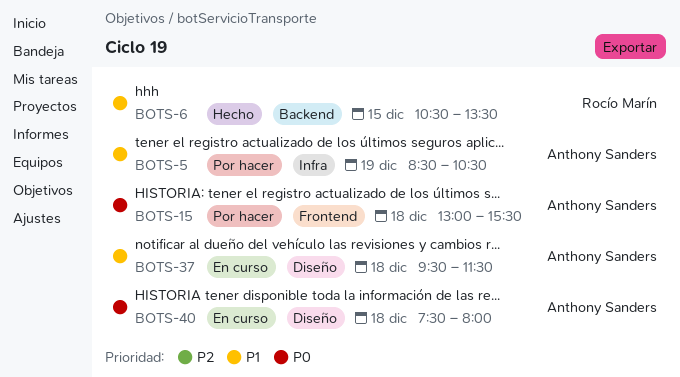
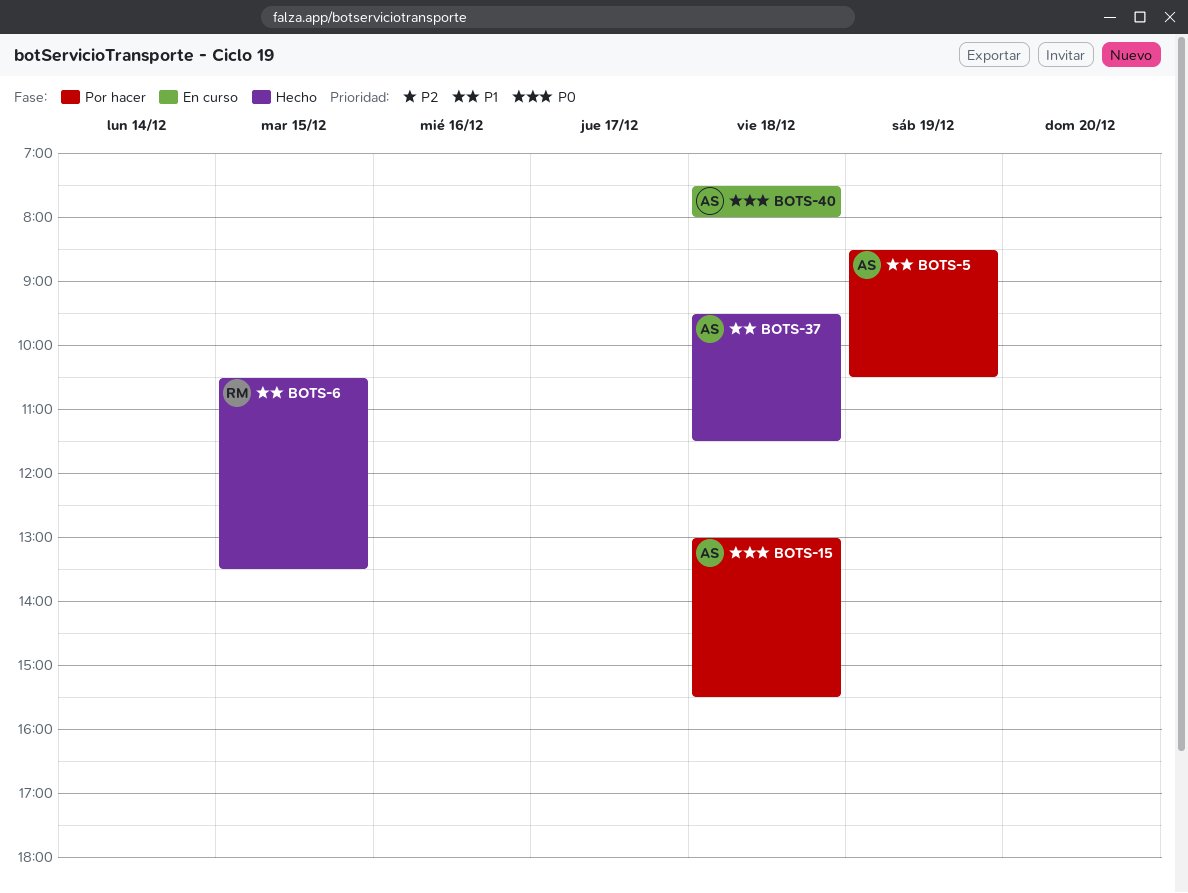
BOTS-37, status: En curso -> Hecho

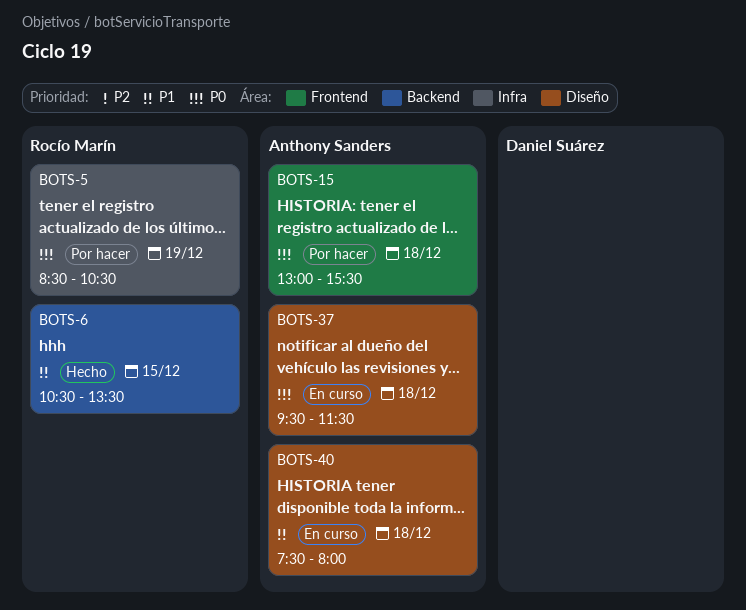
BOTS-5, owner: Anthony Sanders -> Rocío Marín
BOTS-5, priority: P1 -> P0
BOTS-37, status: Hecho -> En curso
BOTS-37, priority: P1 -> P0
BOTS-40, priority: P0 -> P1

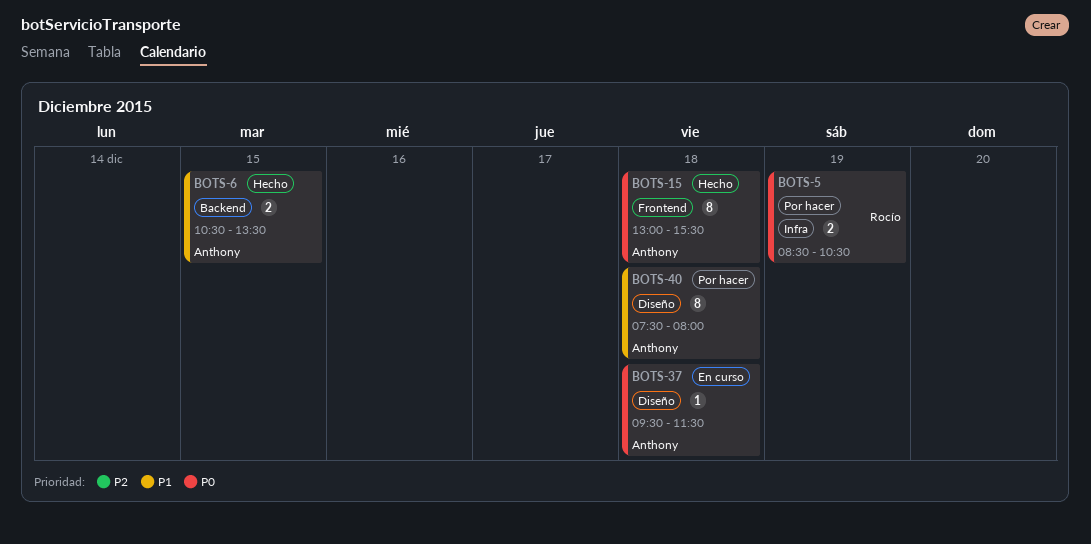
BOTS-6, owner: Rocío Marín -> Anthony Sanders
BOTS-15, status: Por hacer -> Hecho
BOTS-40, status: En curso -> Por hacer

